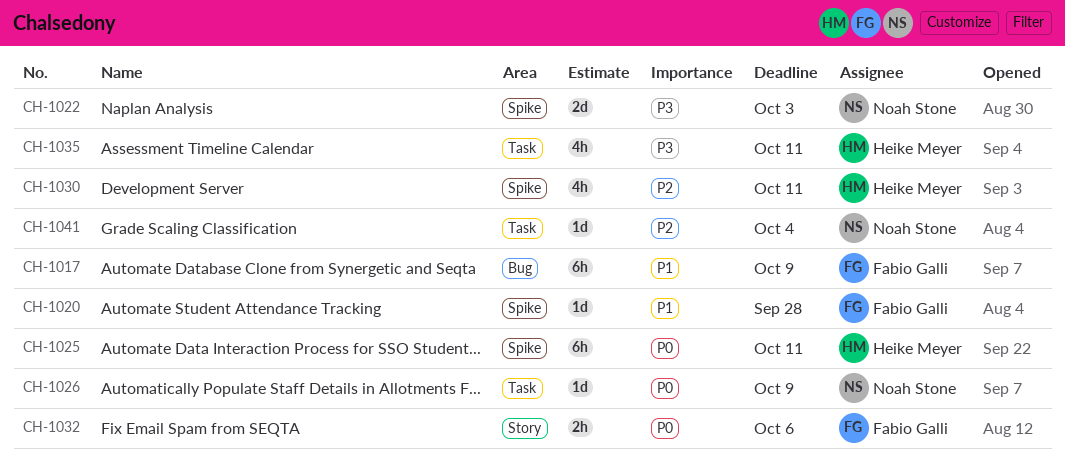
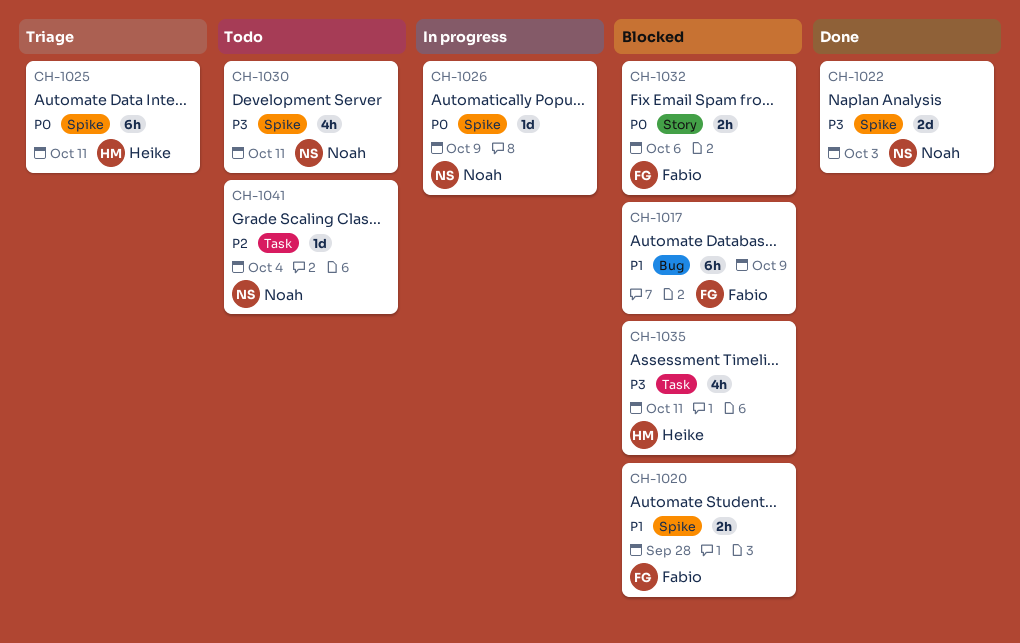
CH-1020, estimate: 1d -> 2h
CH-1026, label: Task -> Spike
CH-1030, owner: Heike Meyer -> Noah Stone
CH-1030, priority: P2 -> P3

